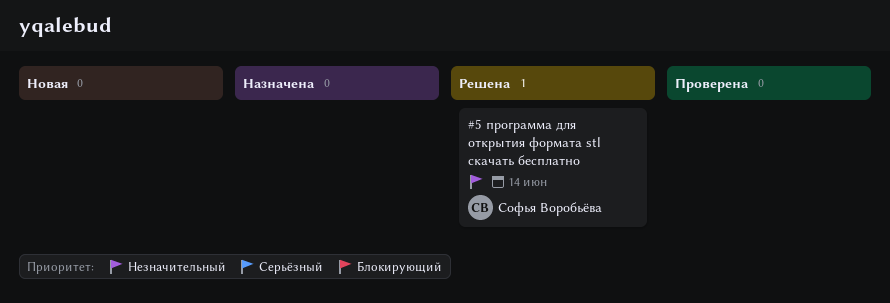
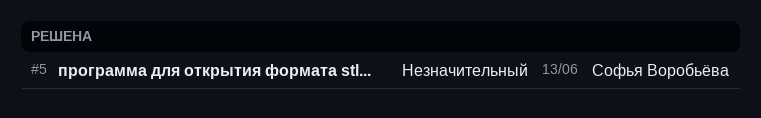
#5, due: Jun 14 -> Jun 13

